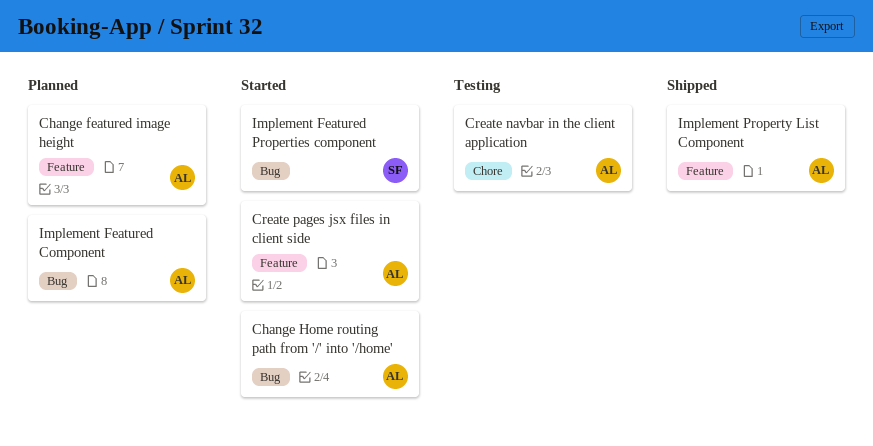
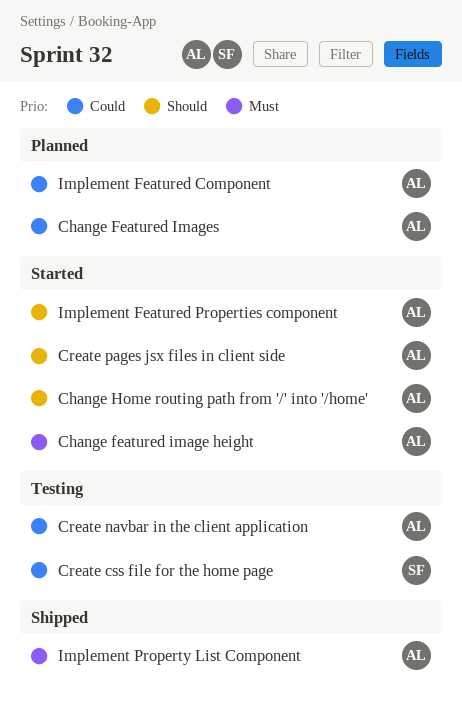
Change featured image height, status: Planned -> Started
Change Featured Images: none -> present
Create css file for the home page: none -> present
Implement Featured Properties component, owner: SF -> AL

